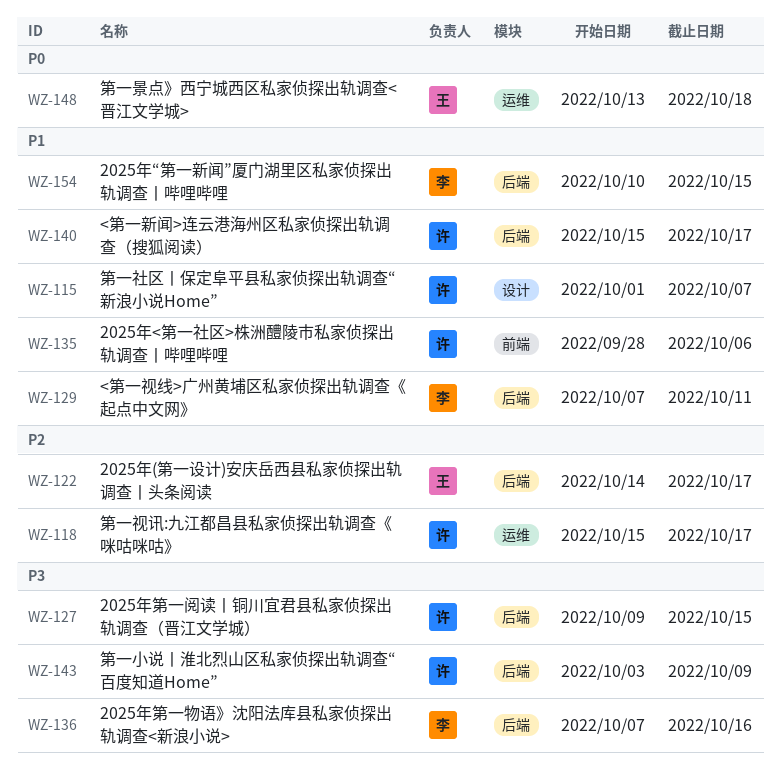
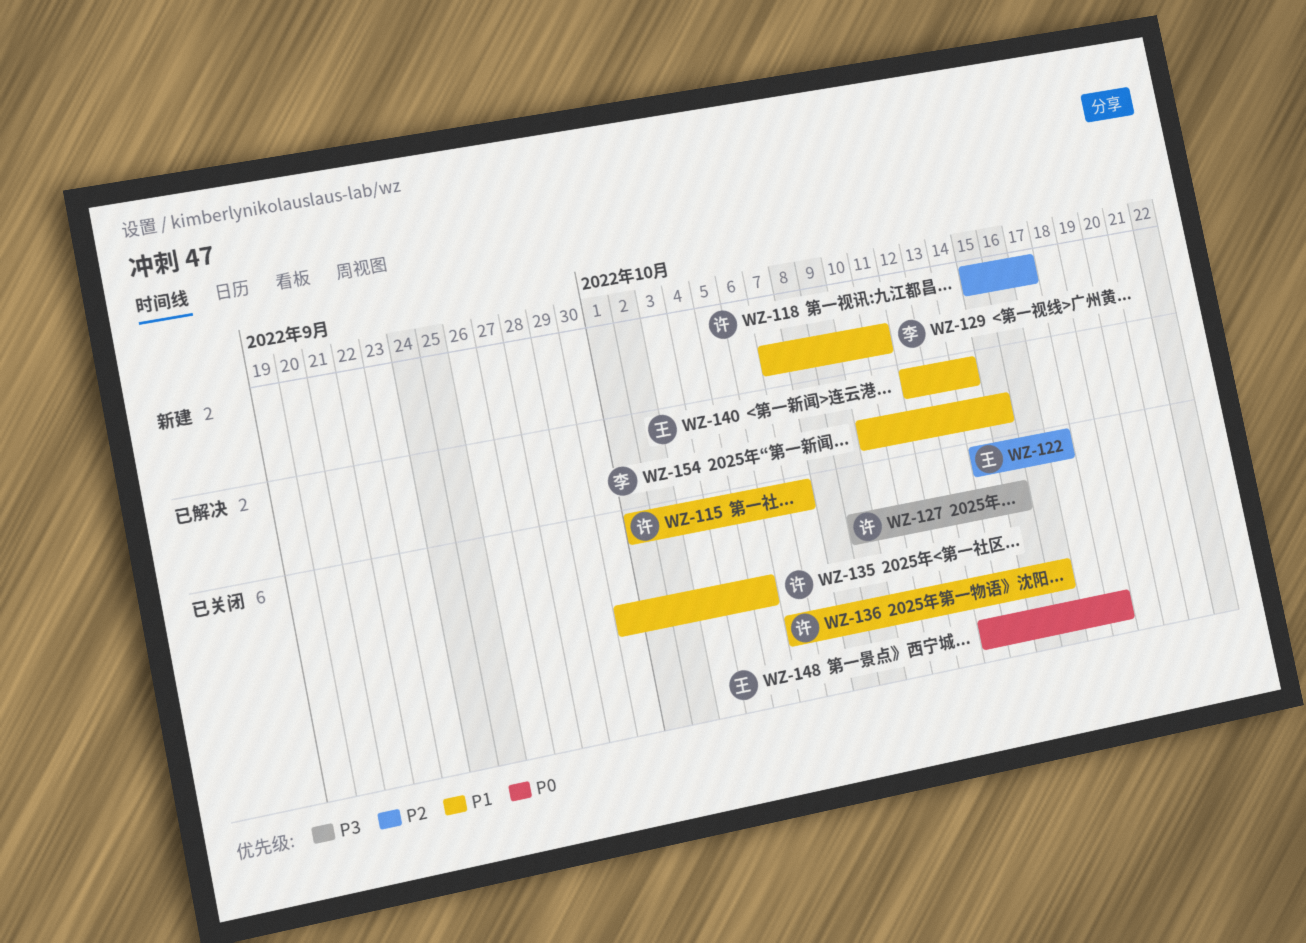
WZ-135, start: Sep 28 -> Sep 30
WZ-135, due: Oct 6 -> Oct 5
WZ-136, owner: 李 -> 许
WZ-136, priority: P3 -> P1
WZ-136, start: Oct 7 -> Oct 6
WZ-140, owner: 许 -> 王
WZ-140, start: Oct 15 -> Oct 12
WZ-140, due: Oct 17 -> Oct 14
WZ-143: present -> none

